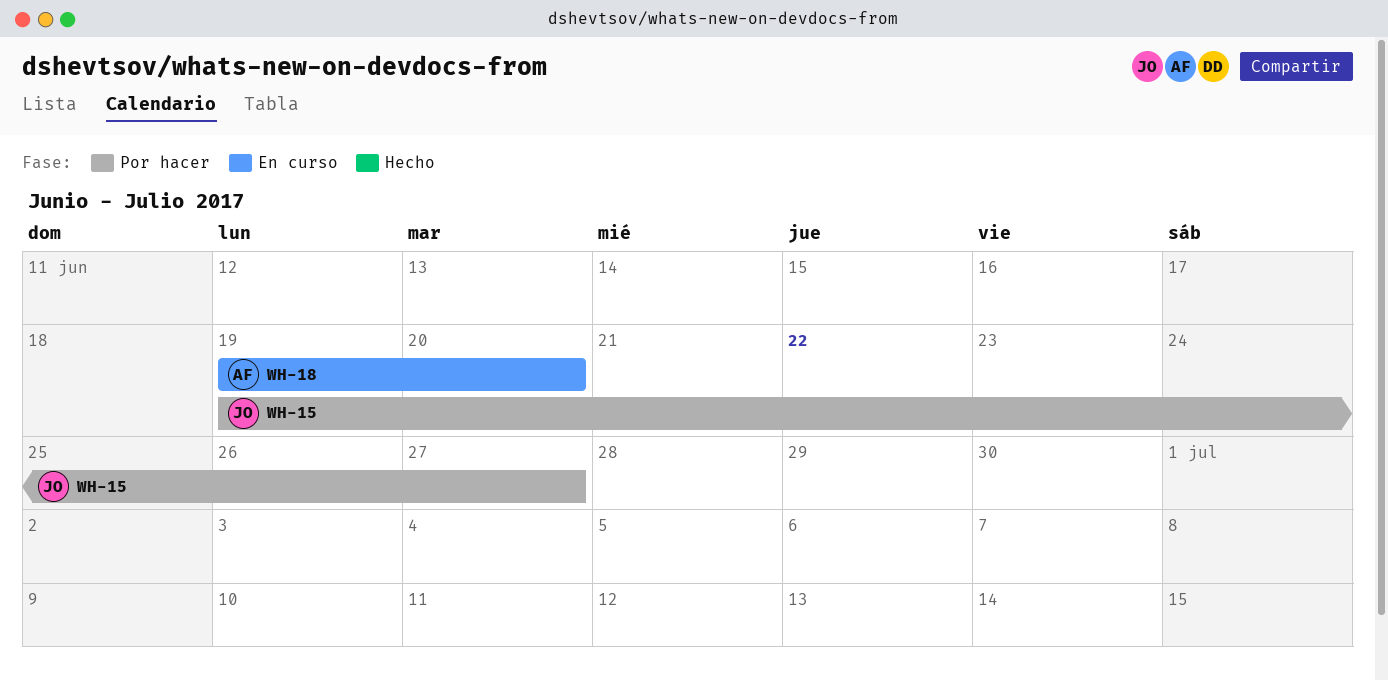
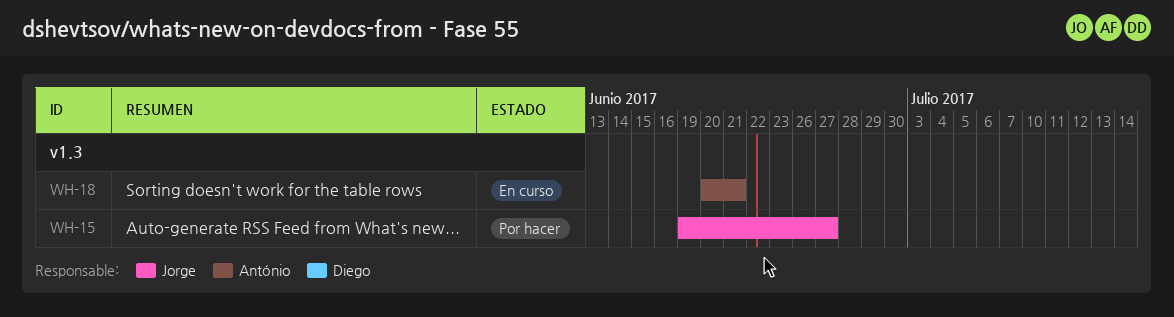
WH-18, start: Jun 19 -> Jun 20
WH-18, due: Jun 20 -> Jun 21

